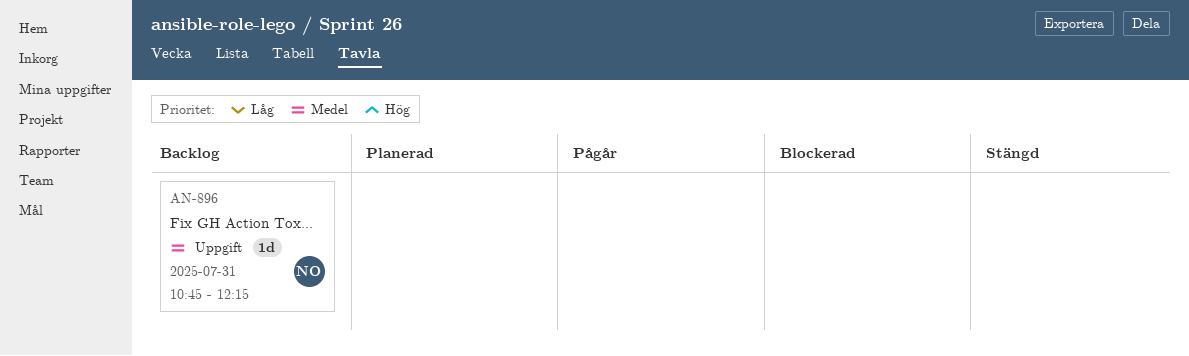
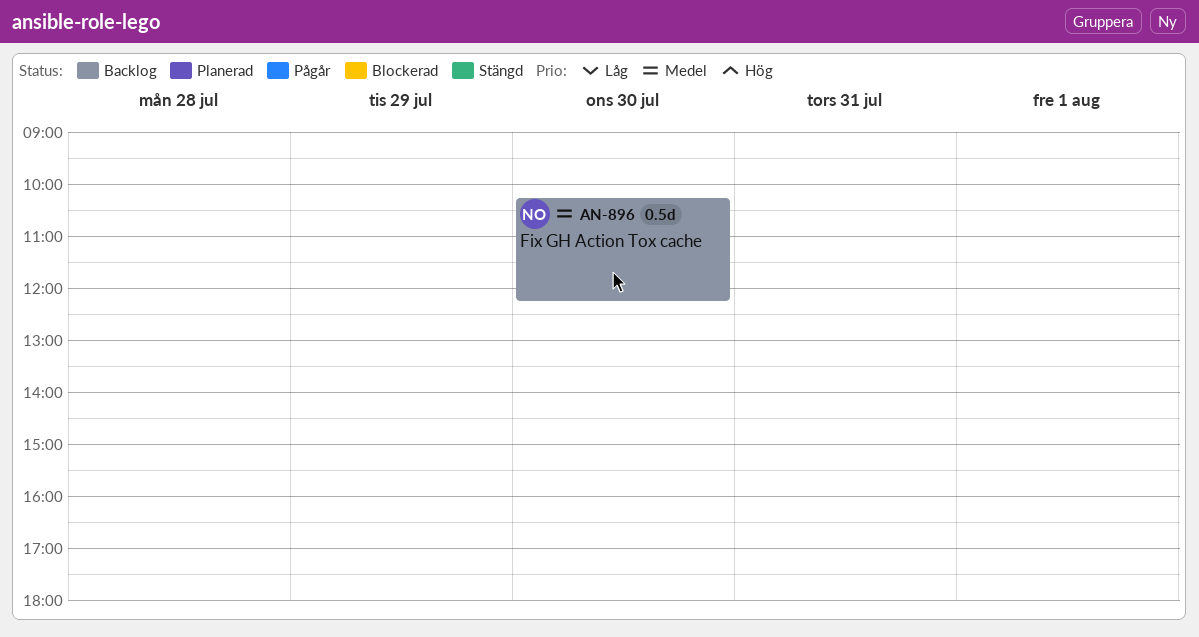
AN-896, estimate: 1d -> 0.5d
AN-896, day: Jul 31 -> Jul 30
AN-896, begins: 10:45 -> 10:15

